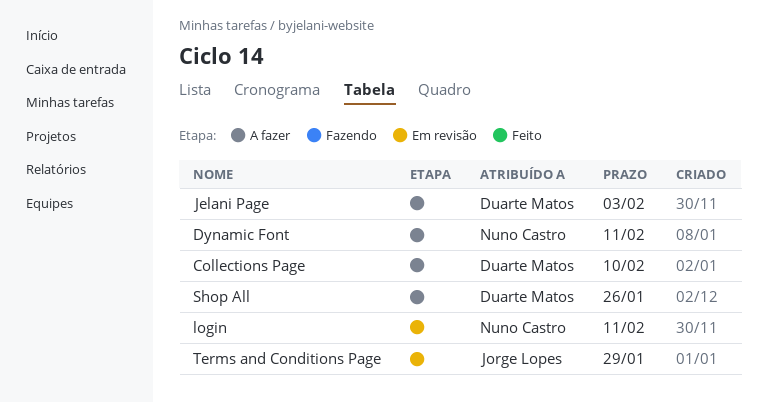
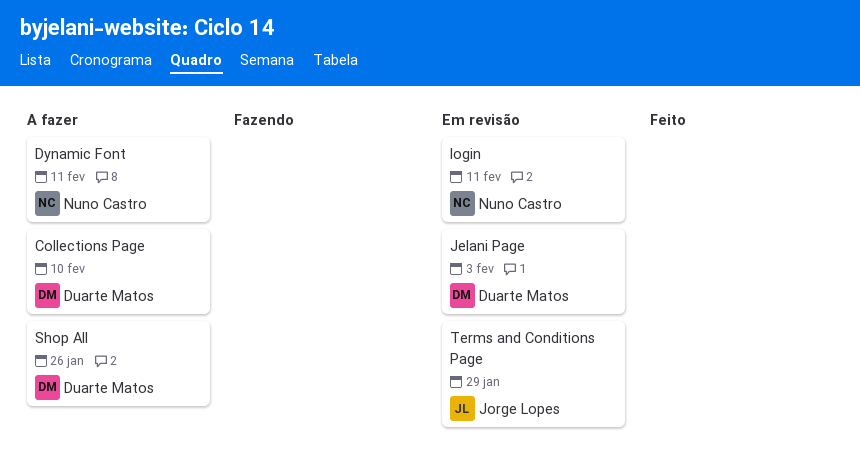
Jelani Page, status: A fazer -> Em revisão

